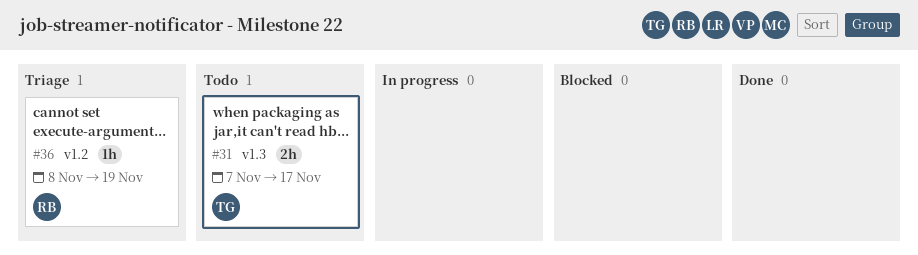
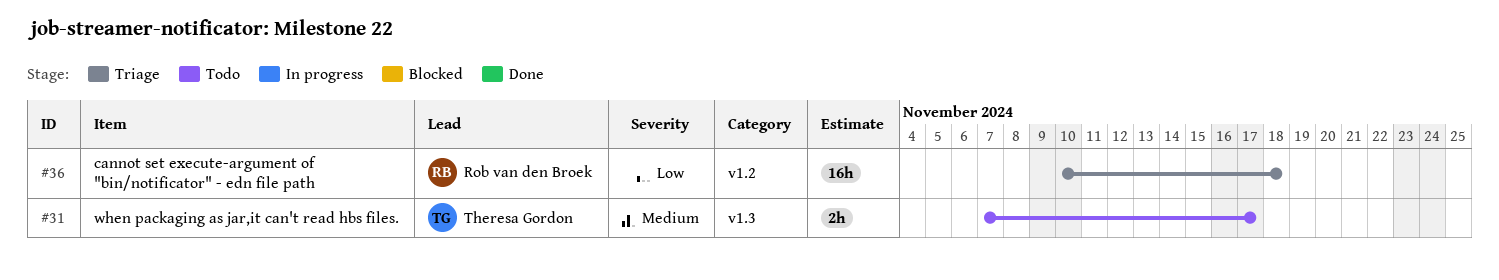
#36, estimate: 1h -> 16h
#36, start: Nov 8 -> Nov 10
#36, due: Nov 19 -> Nov 18

